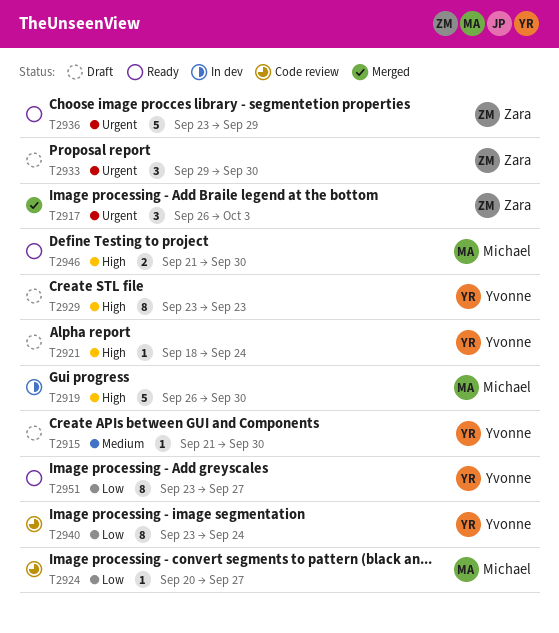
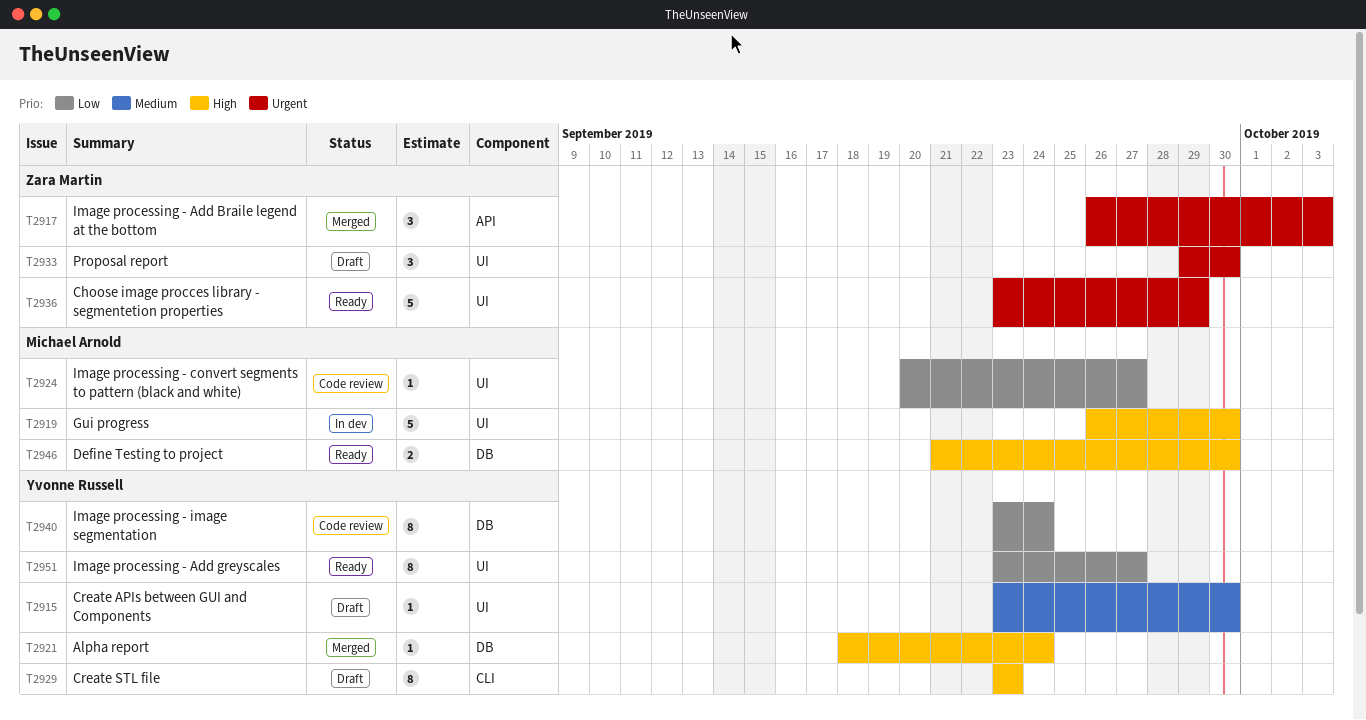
T2915, start: Sep 21 -> Sep 23
T2921, status: Draft -> Merged

